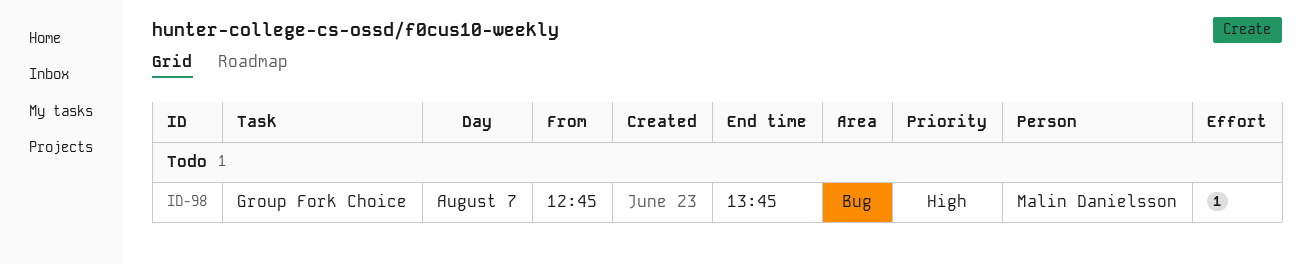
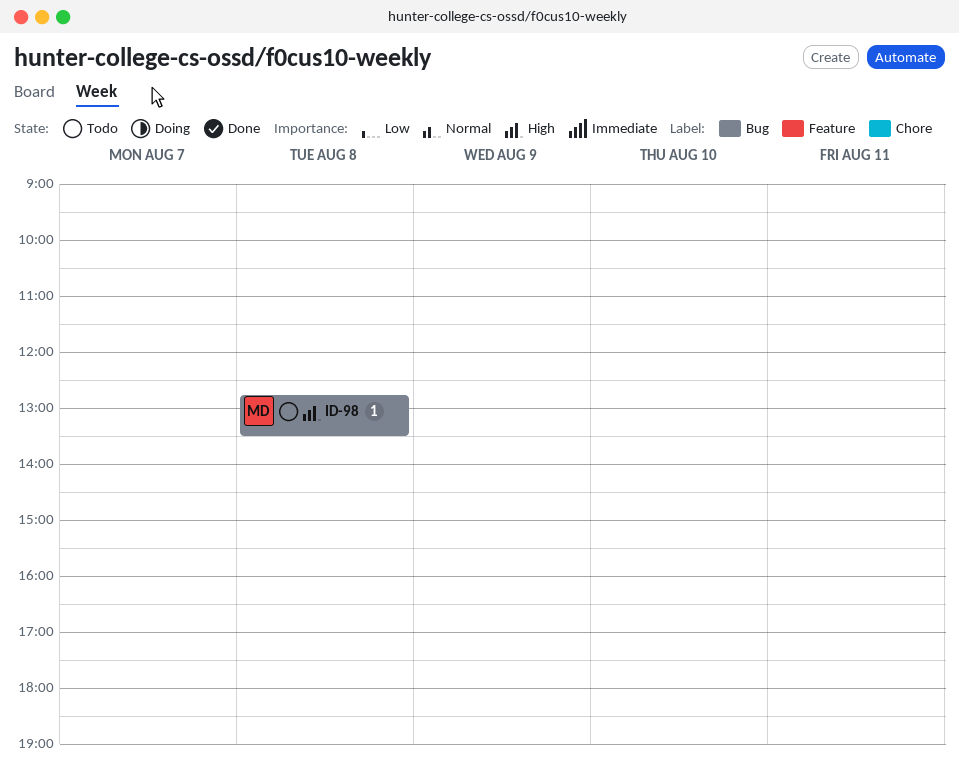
ID-98, day: Aug 7 -> Aug 8
ID-98, ends: 13:45 -> 13:30

